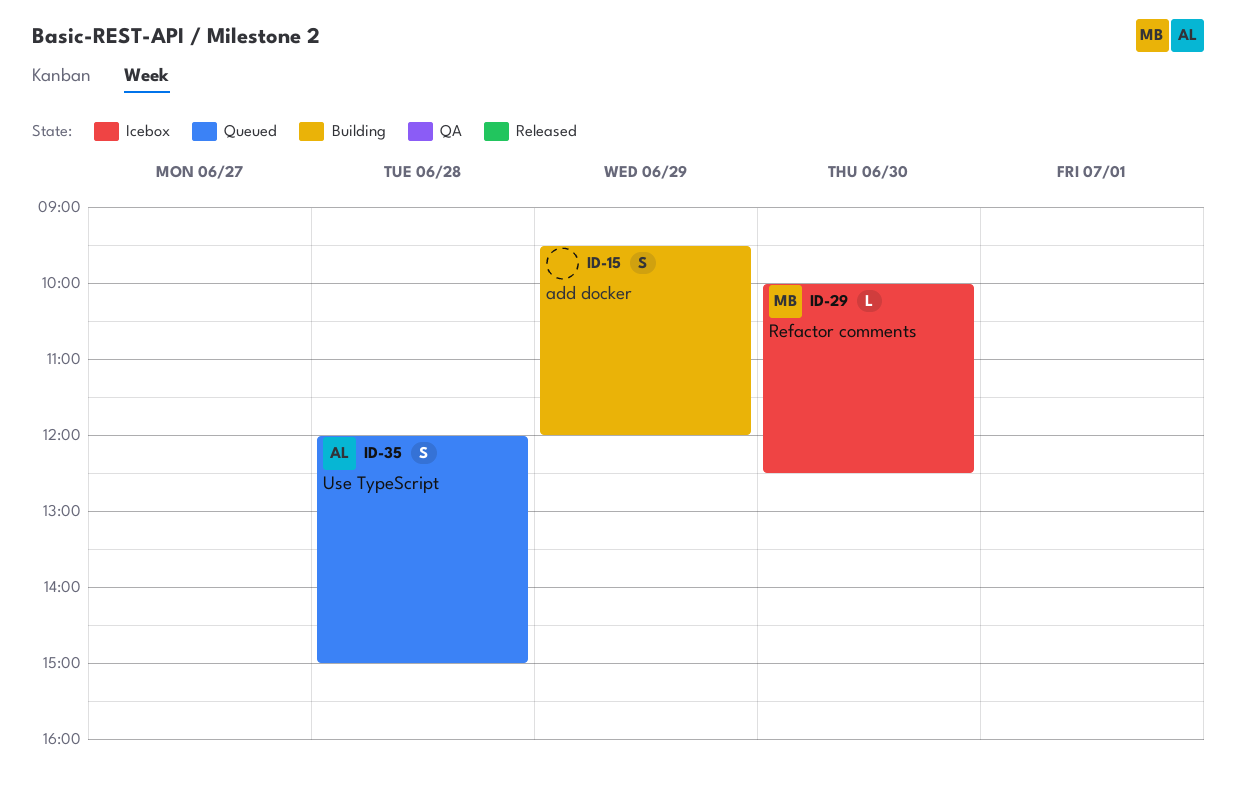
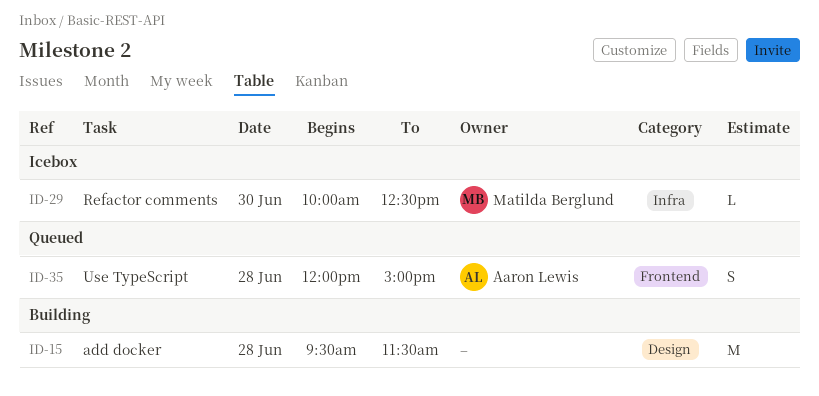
ID-15, estimate: S -> M
ID-15, day: Jun 29 -> Jun 28
ID-15, ends: 12:00 -> 11:30

